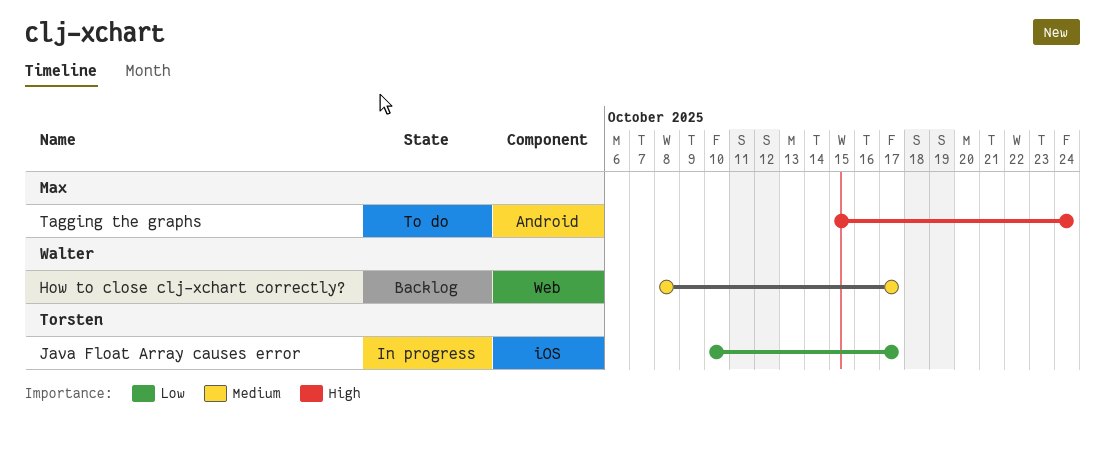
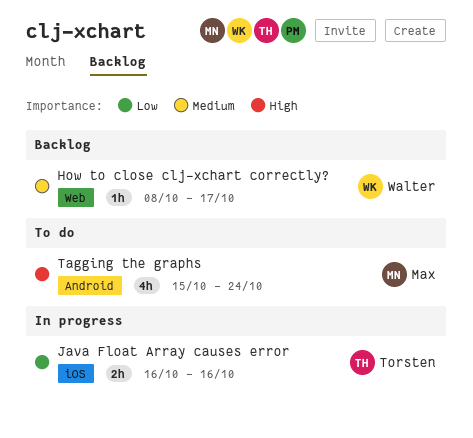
Java Float Array causes error, start: Oct 10 -> Oct 16
Java Float Array causes error, due: Oct 17 -> Oct 16

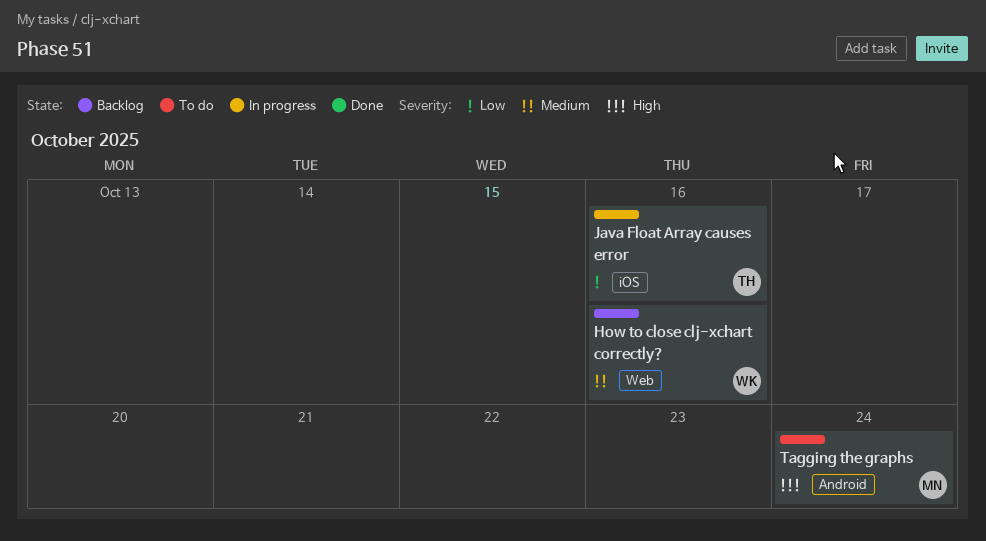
How to close clj-xchart correctly?, due: Oct 17 -> Oct 16

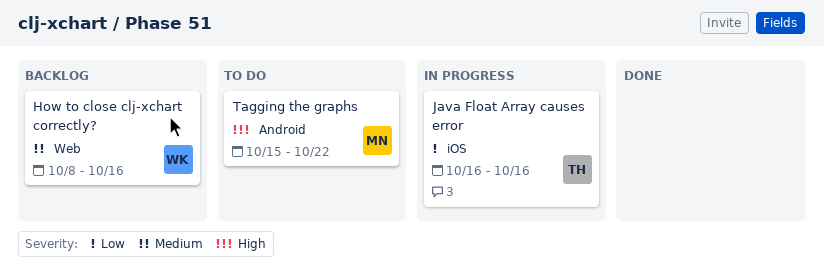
Tagging the graphs, due: Oct 24 -> Oct 22

